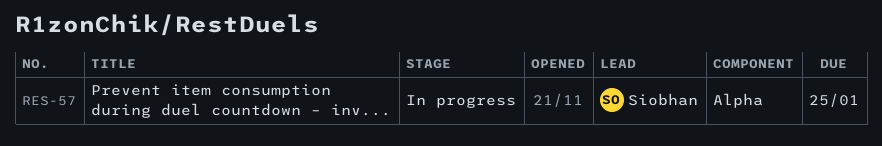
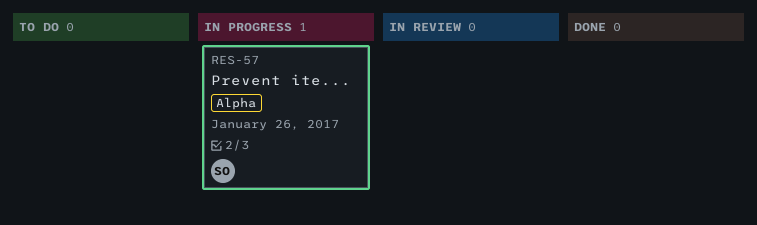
RES-57, due: Jan 25 -> Jan 26

